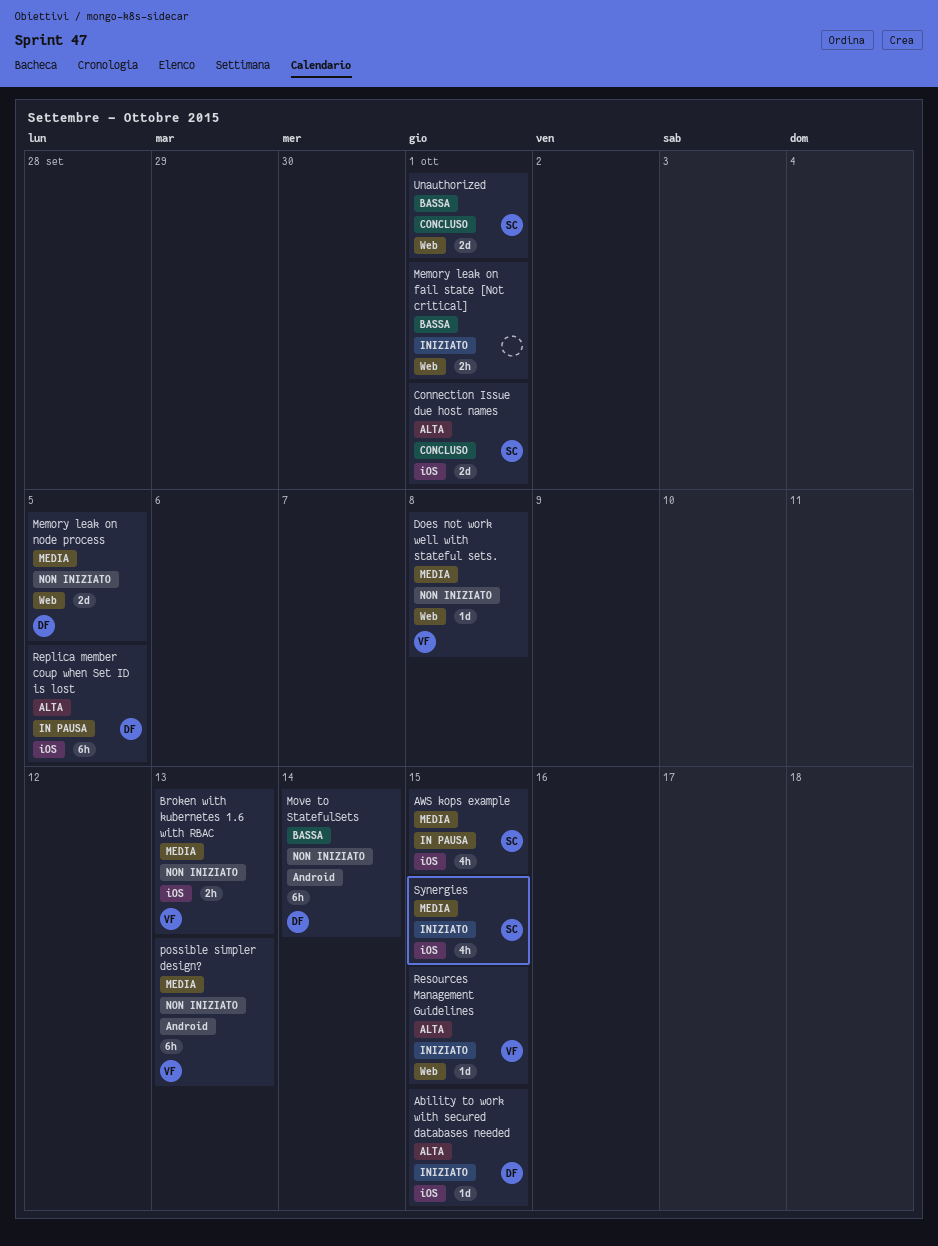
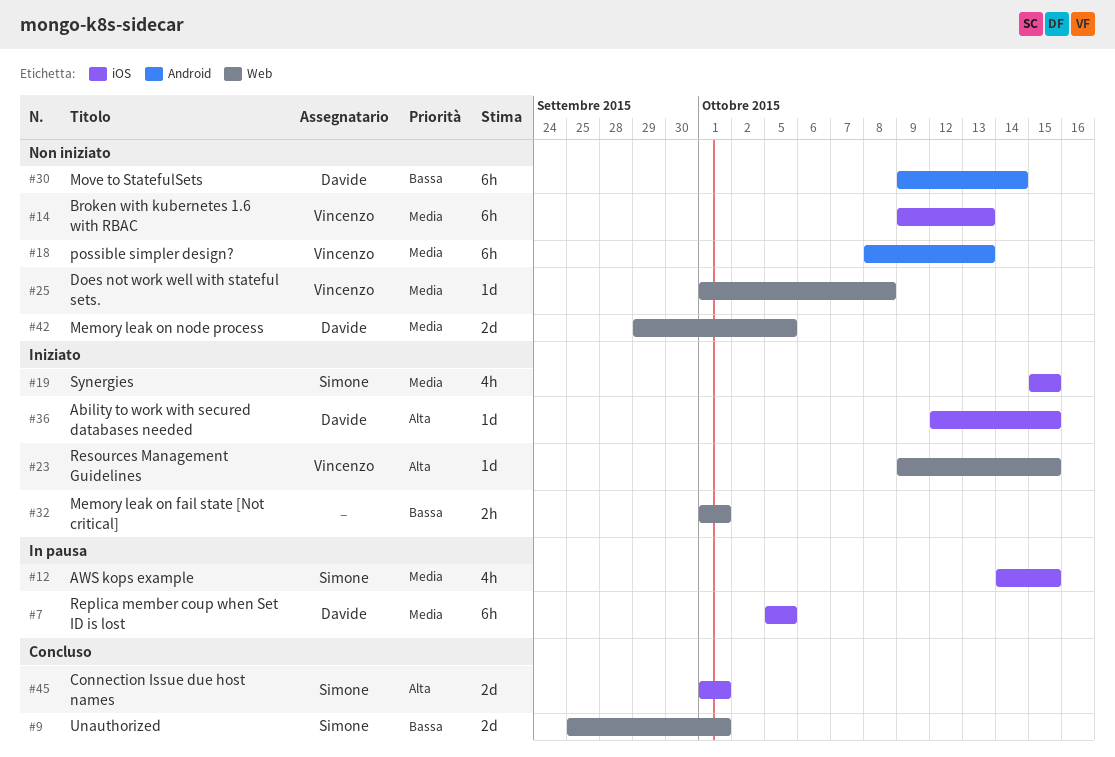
Broken with kubernetes 1.6 with RBAC, estimate: 2h -> 6h
Replica member coup when Set ID is lost, priority: Alta -> Media

